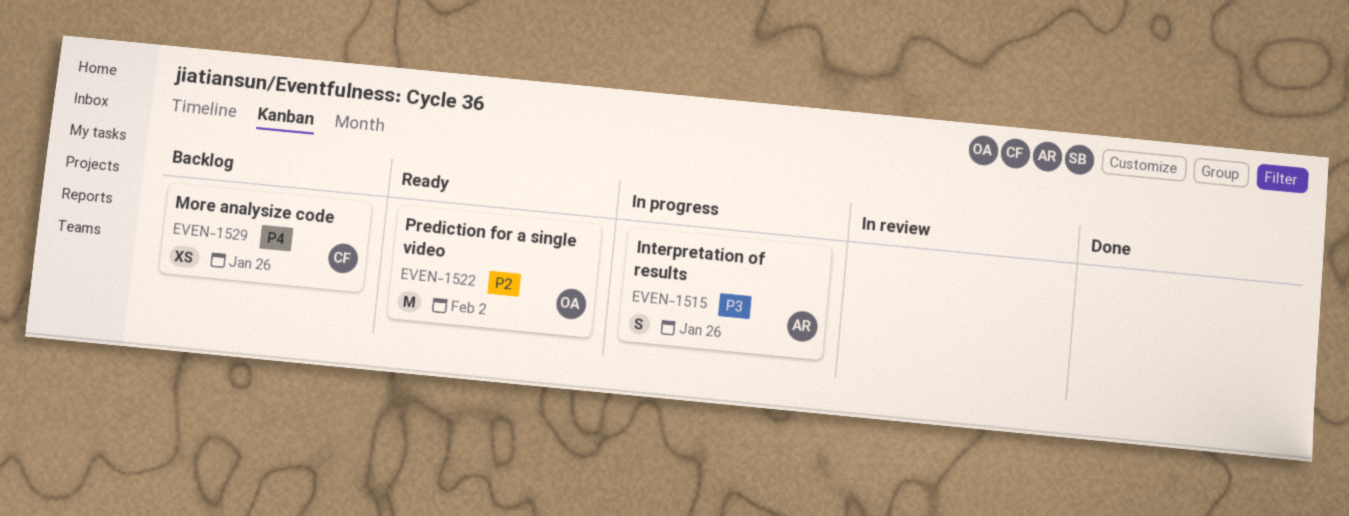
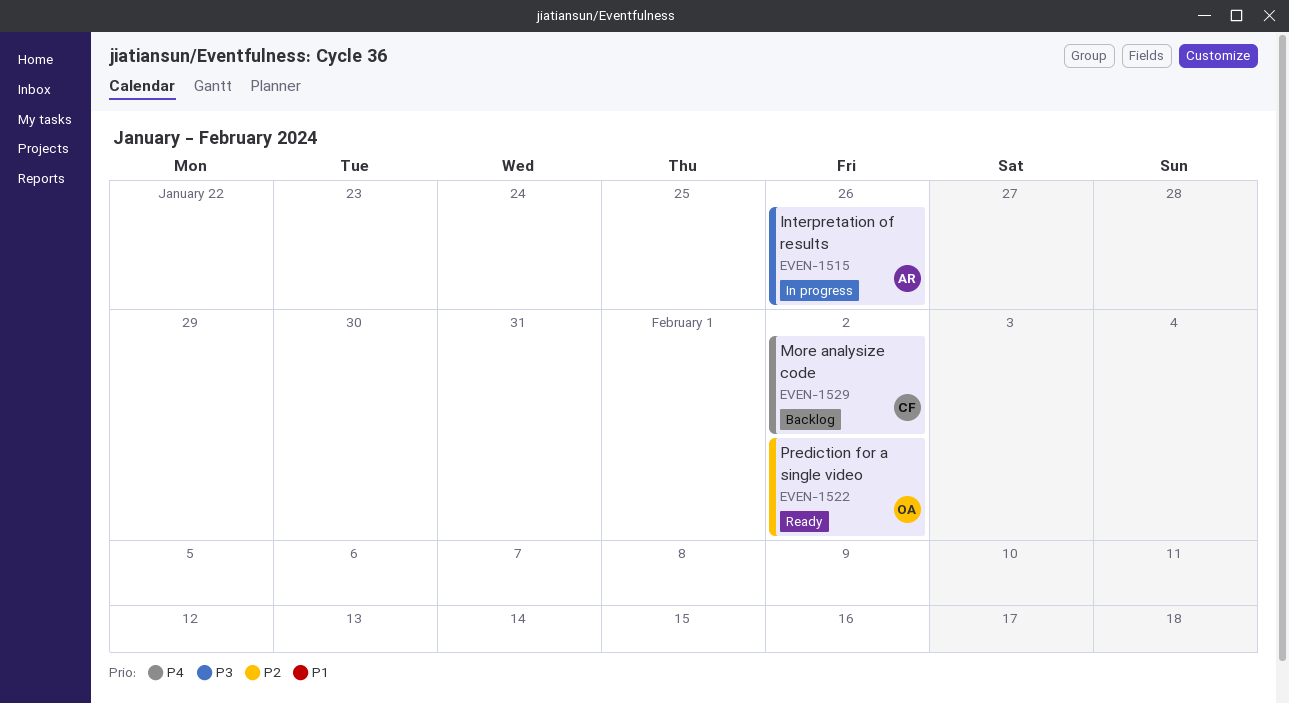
EVEN-1529, due: Jan 26 -> Feb 2

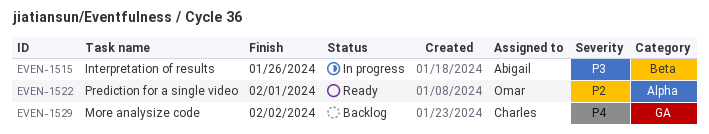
EVEN-1522, due: Feb 2 -> Feb 1

